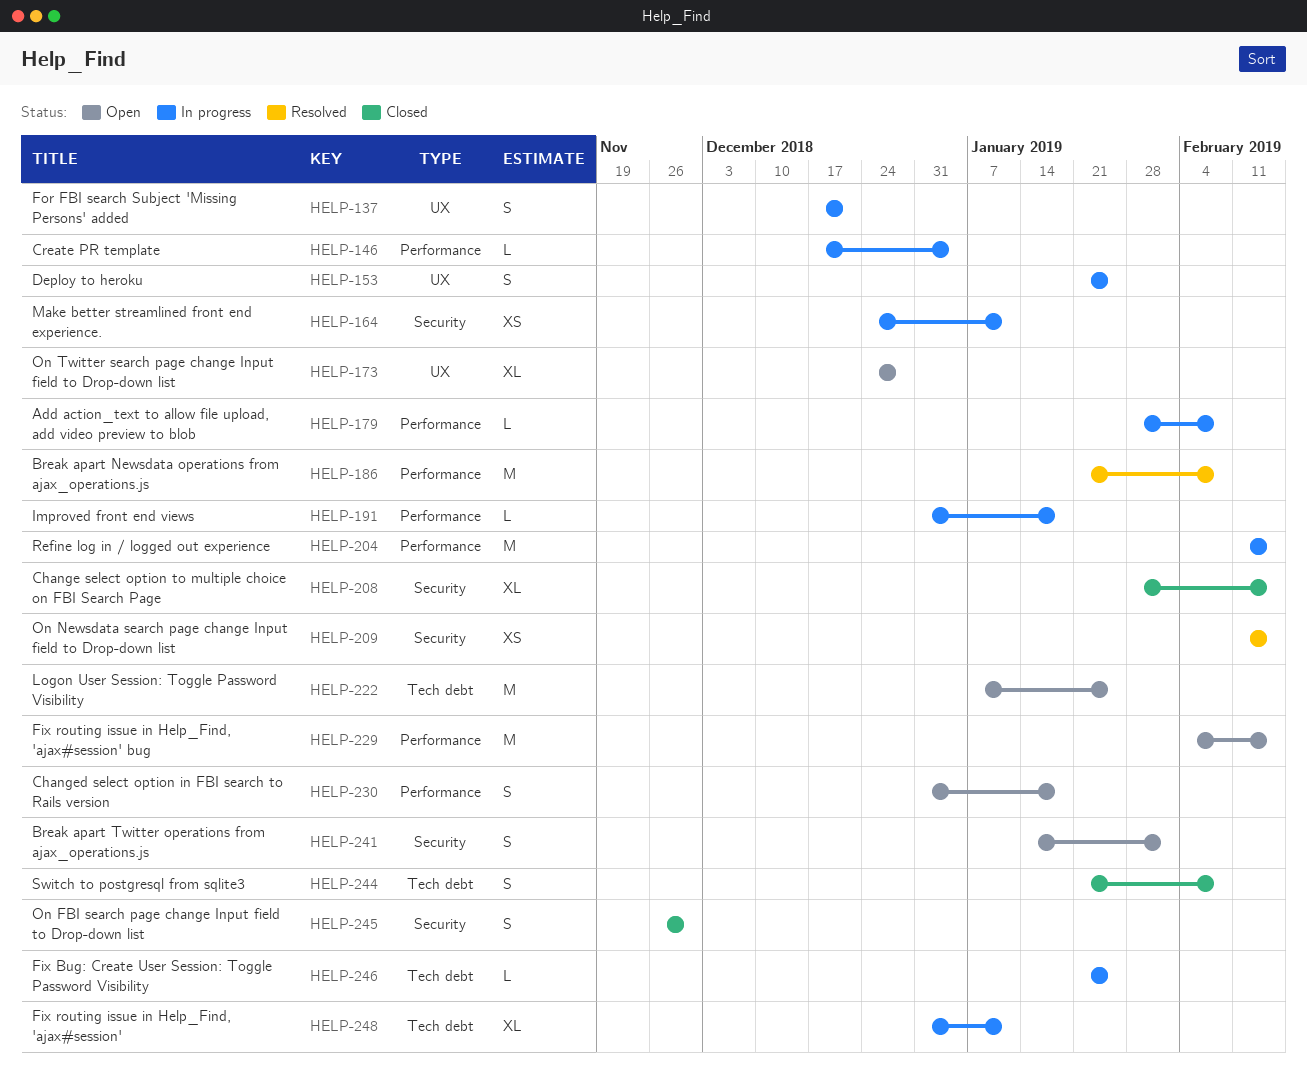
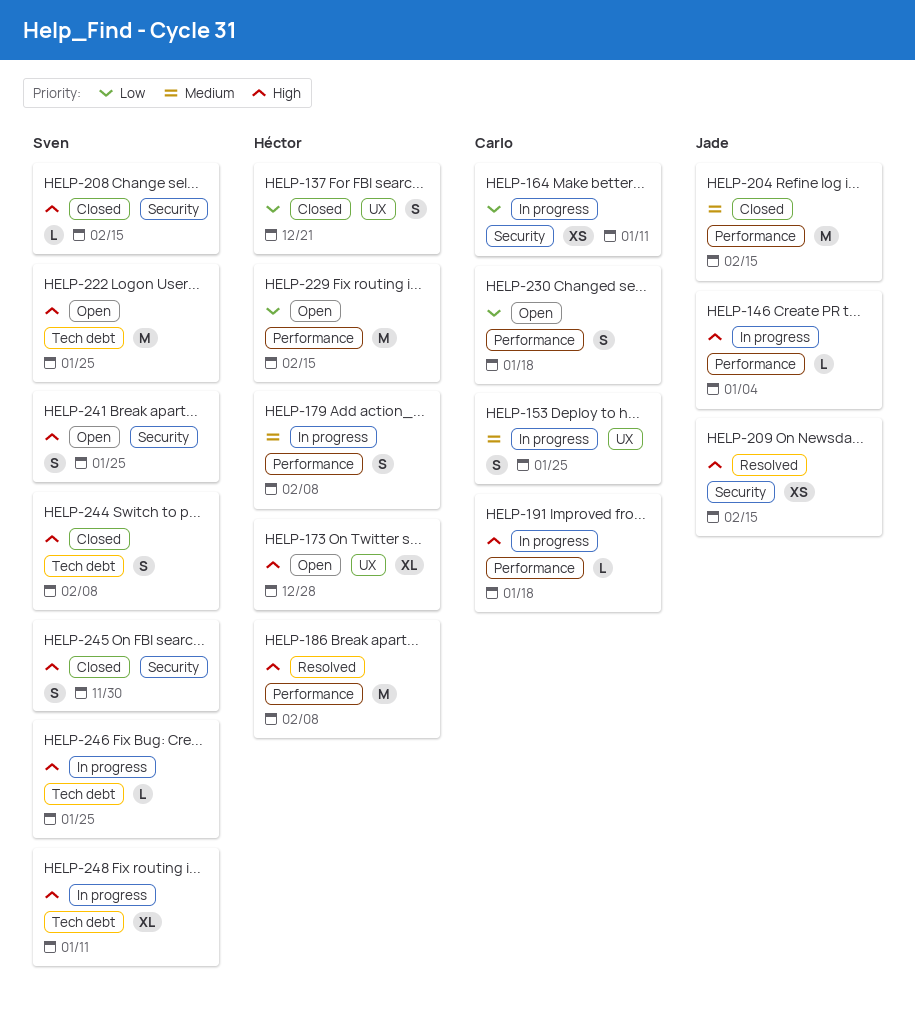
HELP-137, status: In progress -> Closed
HELP-179, estimate: L -> S
HELP-204, status: In progress -> Closed
HELP-208, estimate: XL -> L
HELP-241, due: Feb 1 -> Jan 25

